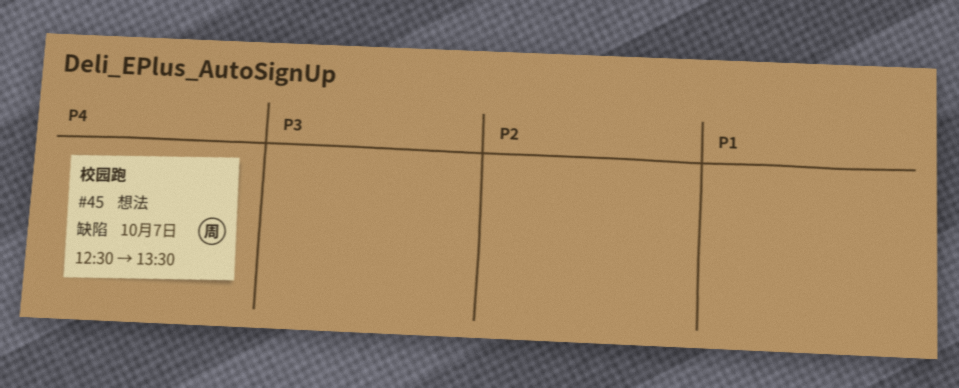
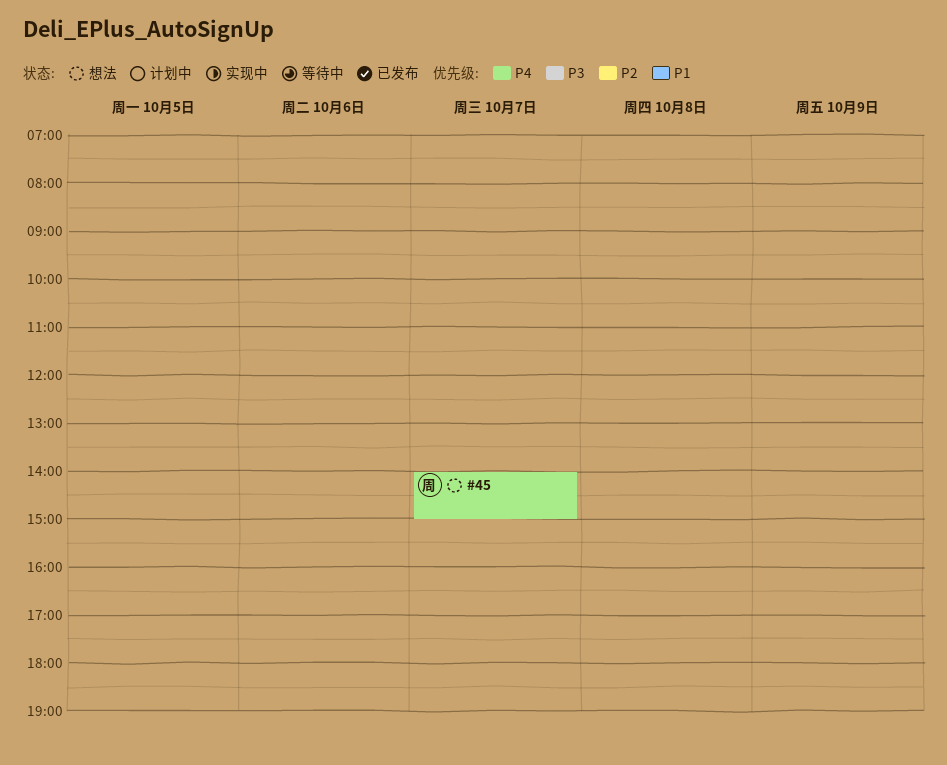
#45, begins: 12:30 -> 14:00
#45, ends: 13:30 -> 15:00

